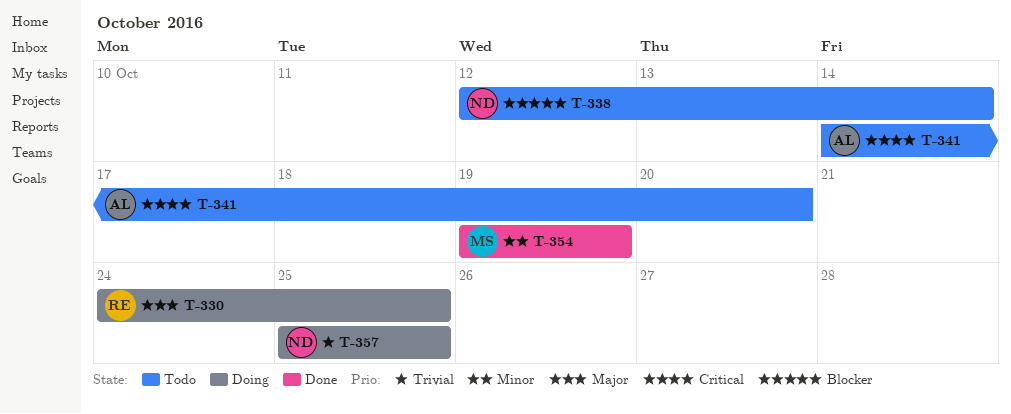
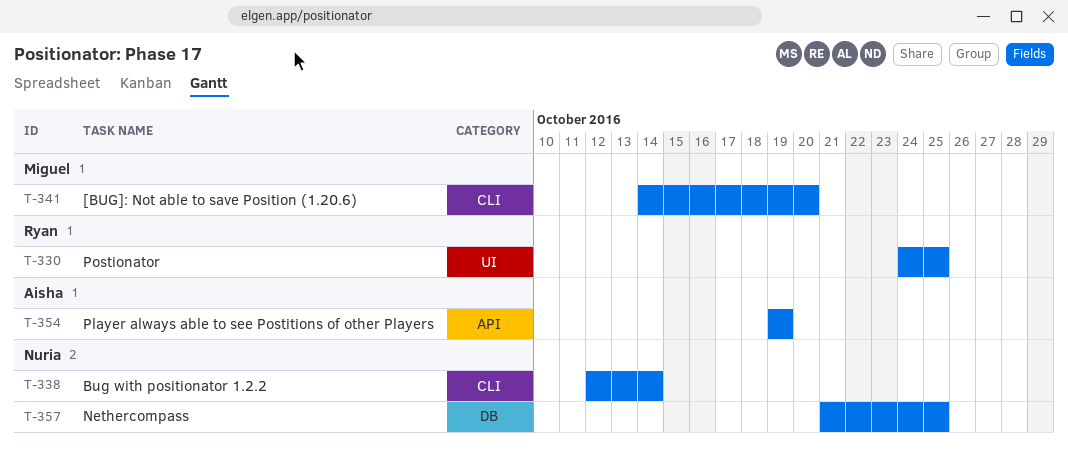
T-341, owner: Aisha -> Miguel
T-354, owner: Miguel -> Aisha
T-357, start: Oct 25 -> Oct 21

